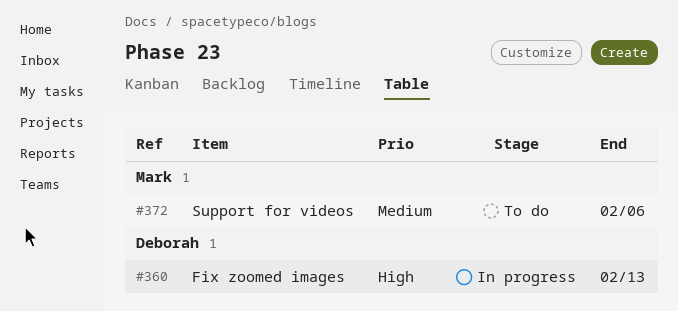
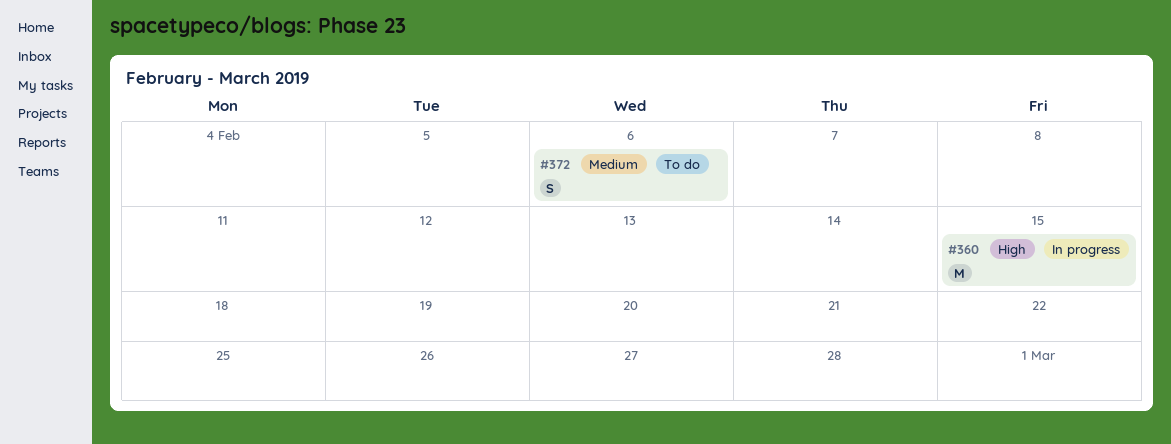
#360, due: Feb 13 -> Feb 15

